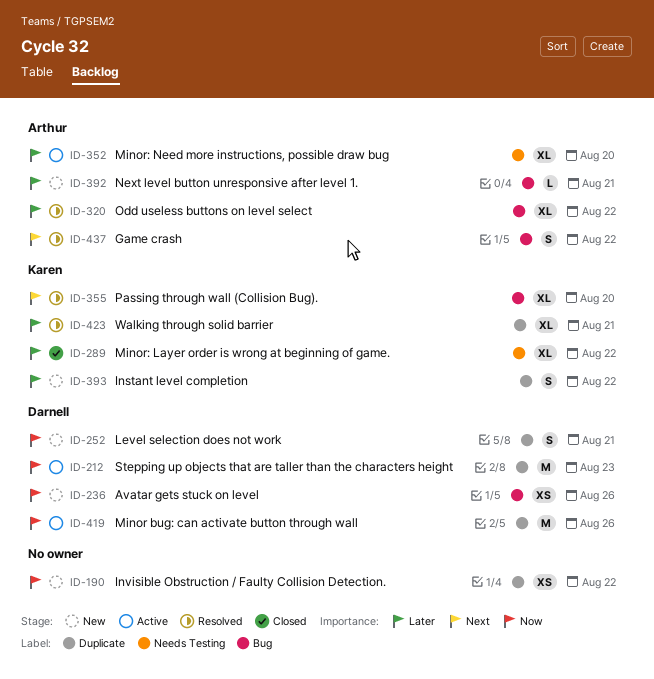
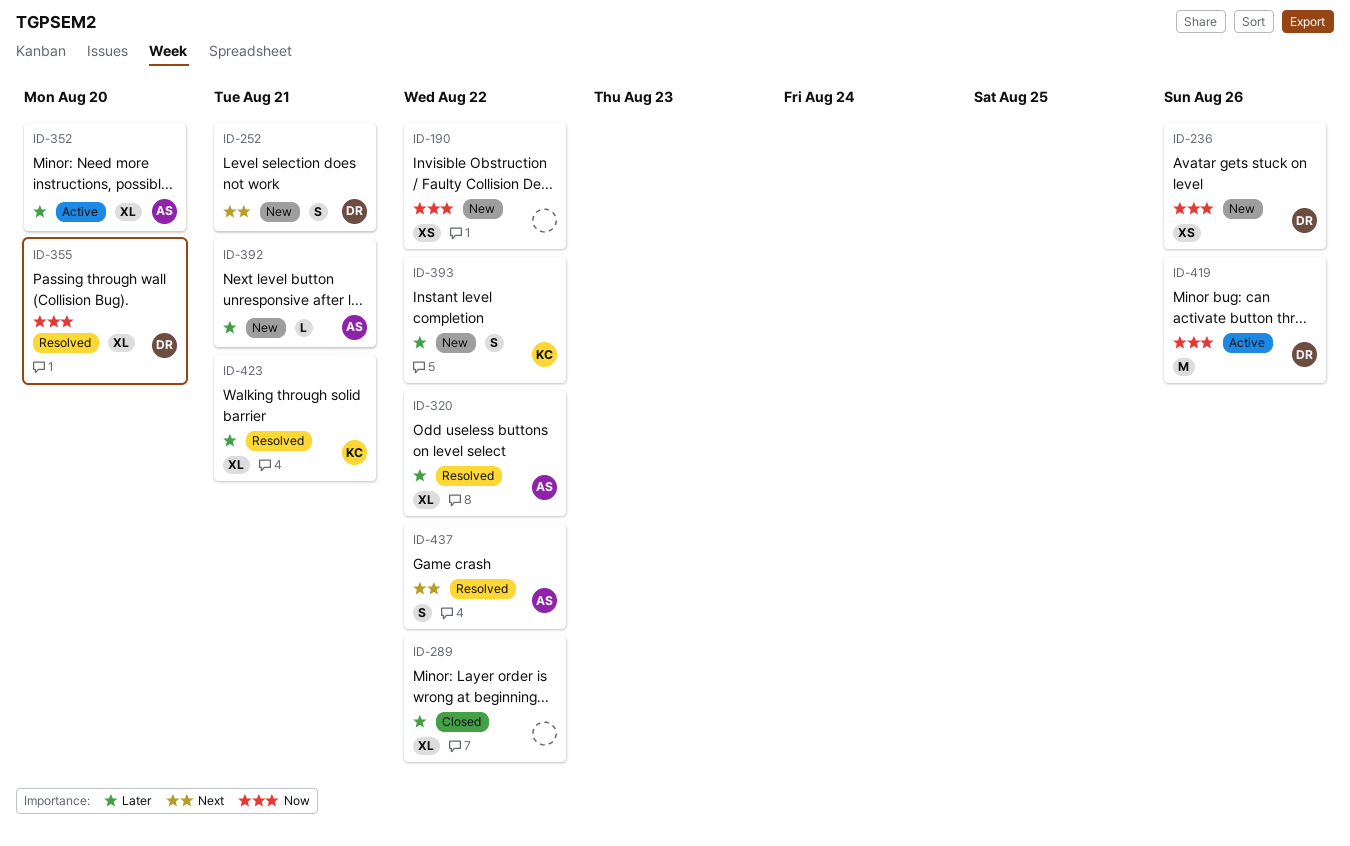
ID-212: present -> none
ID-252, priority: Now -> Next
ID-289, owner: Karen -> none
ID-355, owner: Karen -> Darnell
ID-355, priority: Next -> Now

